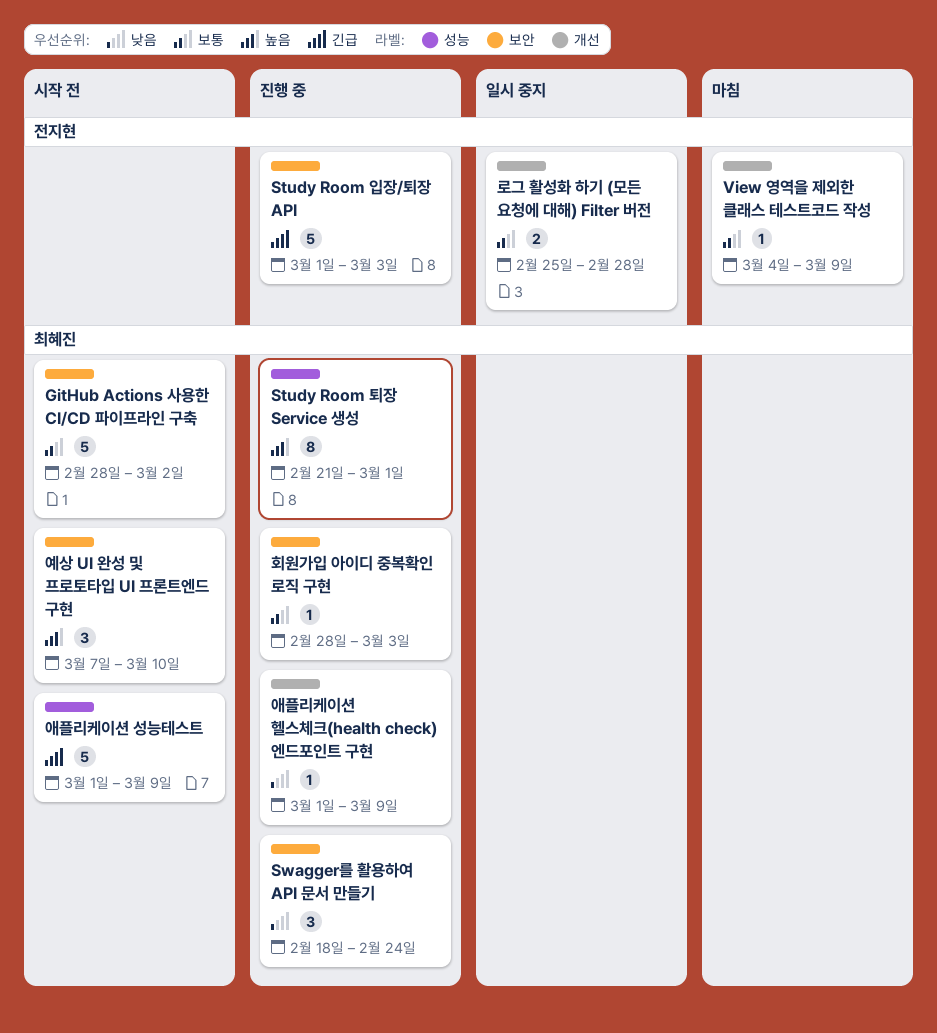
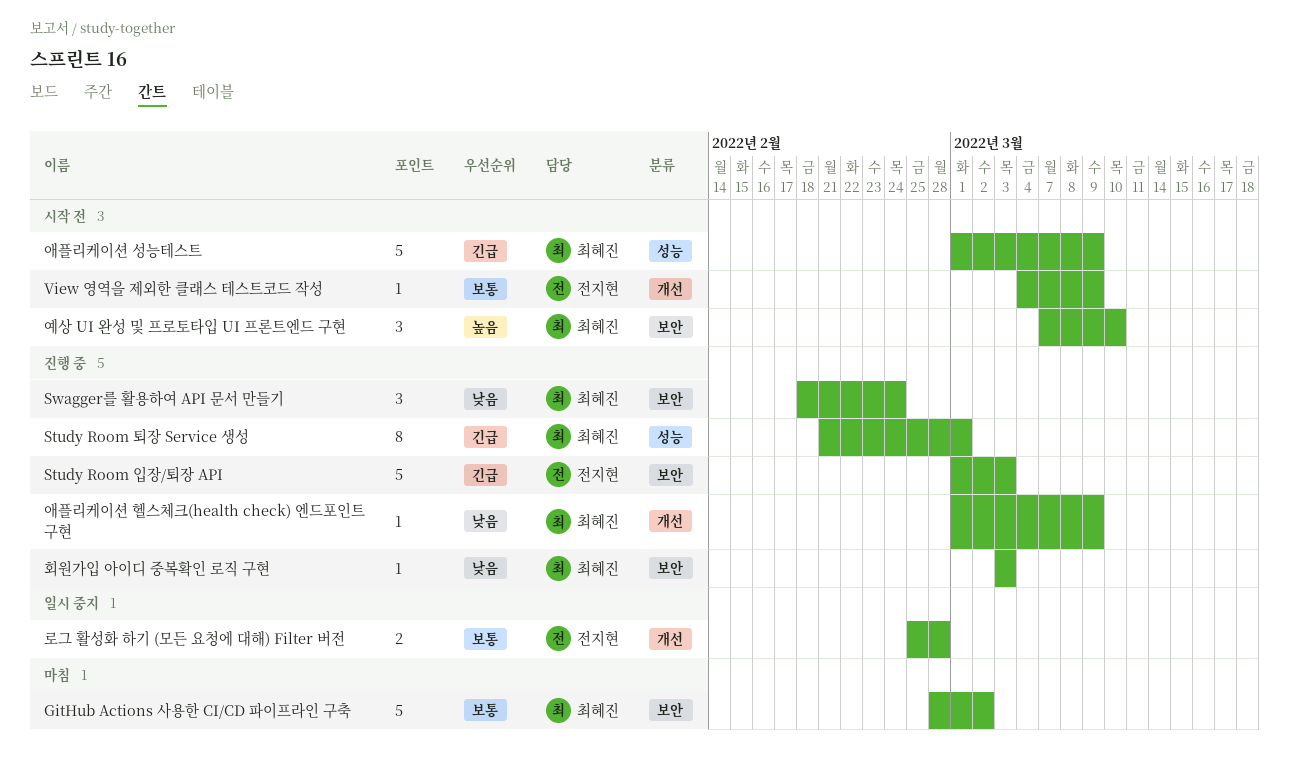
GitHub Actions 사용한 CI/CD 파이프라인 구축, status: 시작 전 -> 마침
Study Room 퇴장 Service 생성, priority: 높음 -> 긴급
View 영역을 제외한 클래스 테스트코드 작성, status: 마침 -> 시작 전
회원가입 아이디 중복확인 로직 구현, priority: 보통 -> 낮음
회원가입 아이디 중복확인 로직 구현, start: Feb 28 -> Mar 3

